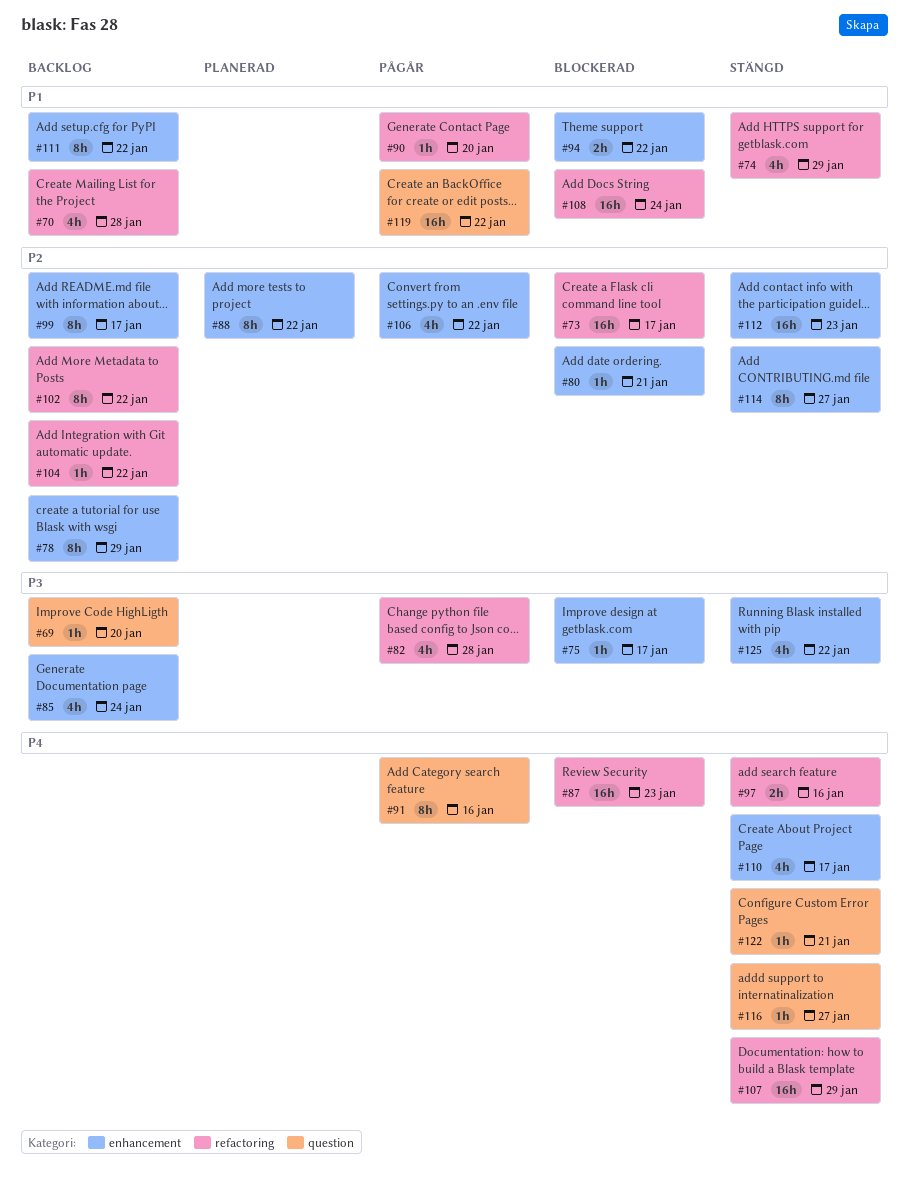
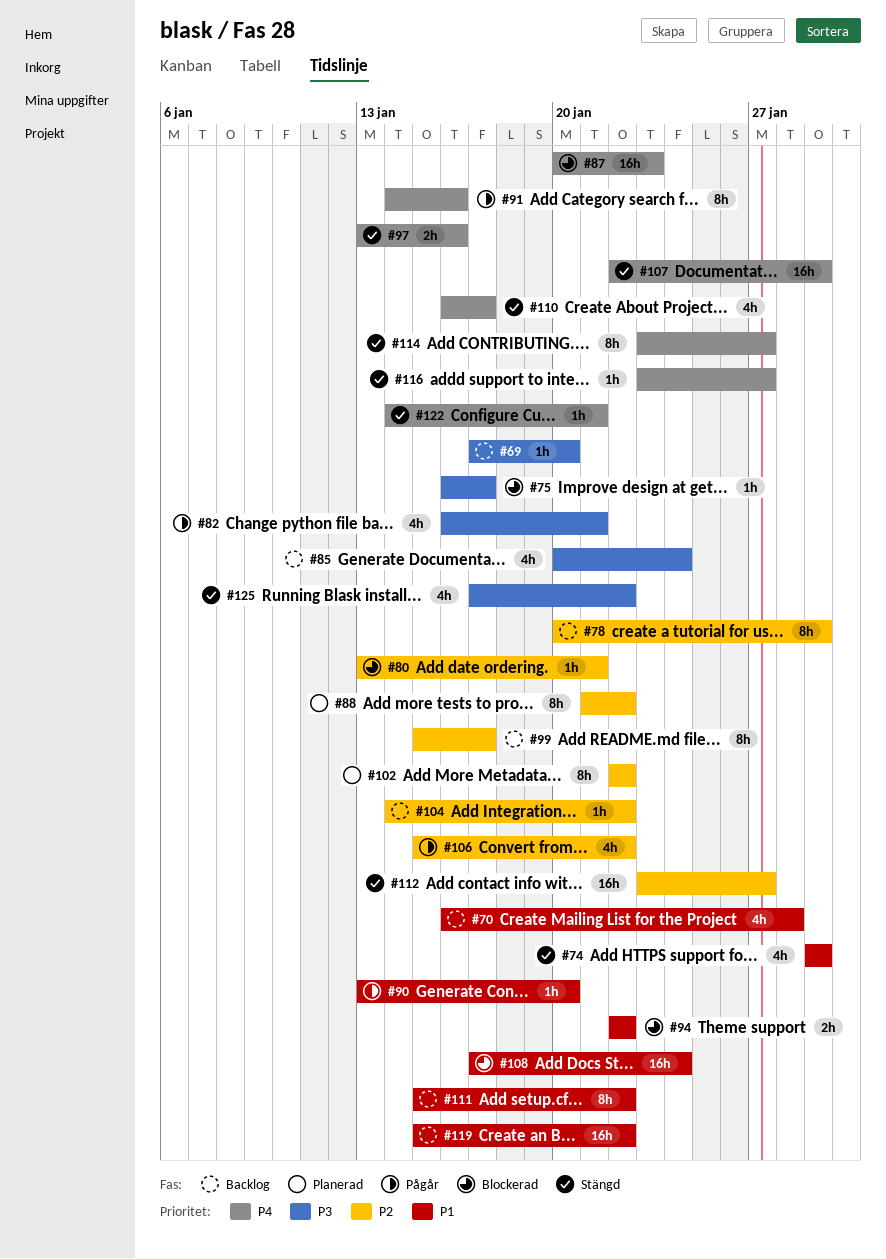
#73: present -> none
#82, due: Jan 28 -> Jan 21
#102, status: Backlog -> Planerad
#112, due: Jan 23 -> Jan 27
#114, priority: P2 -> P4
#119, status: Pågår -> Backlog

